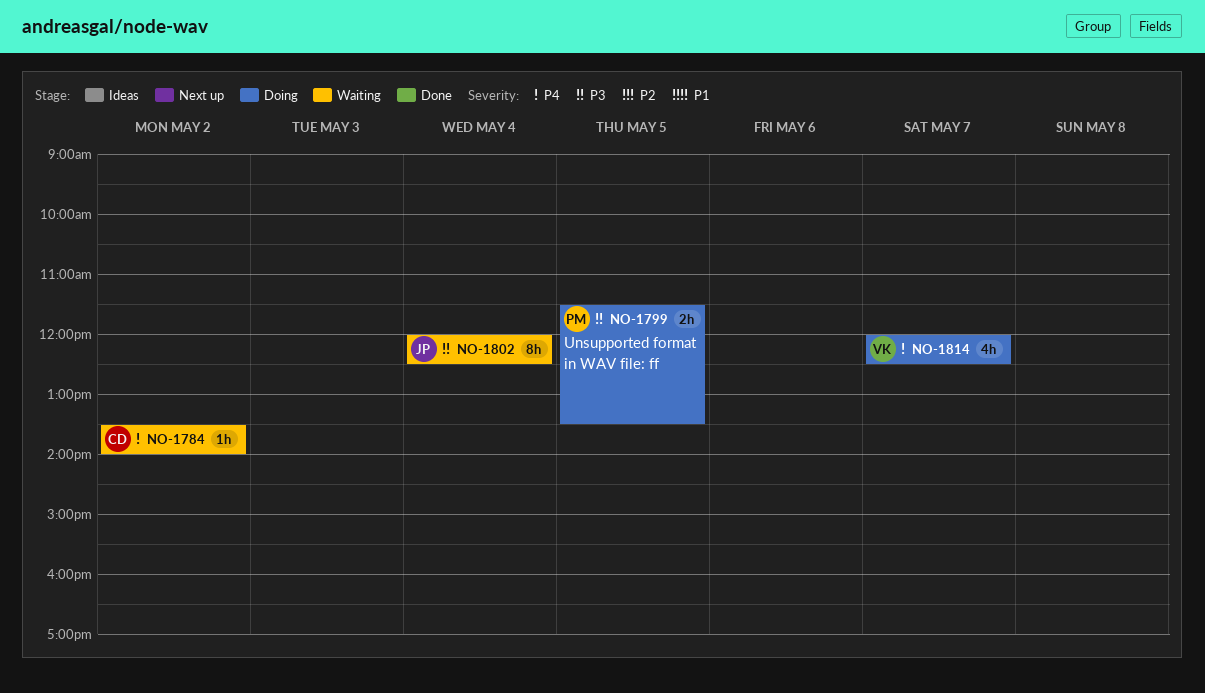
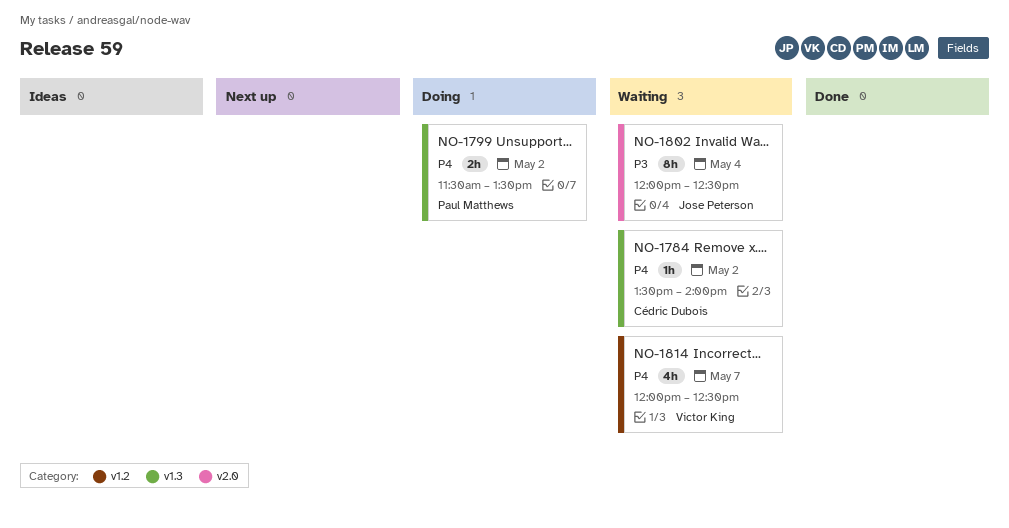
NO-1799, priority: P3 -> P4
NO-1799, day: May 5 -> May 2
NO-1814, status: Doing -> Waiting

